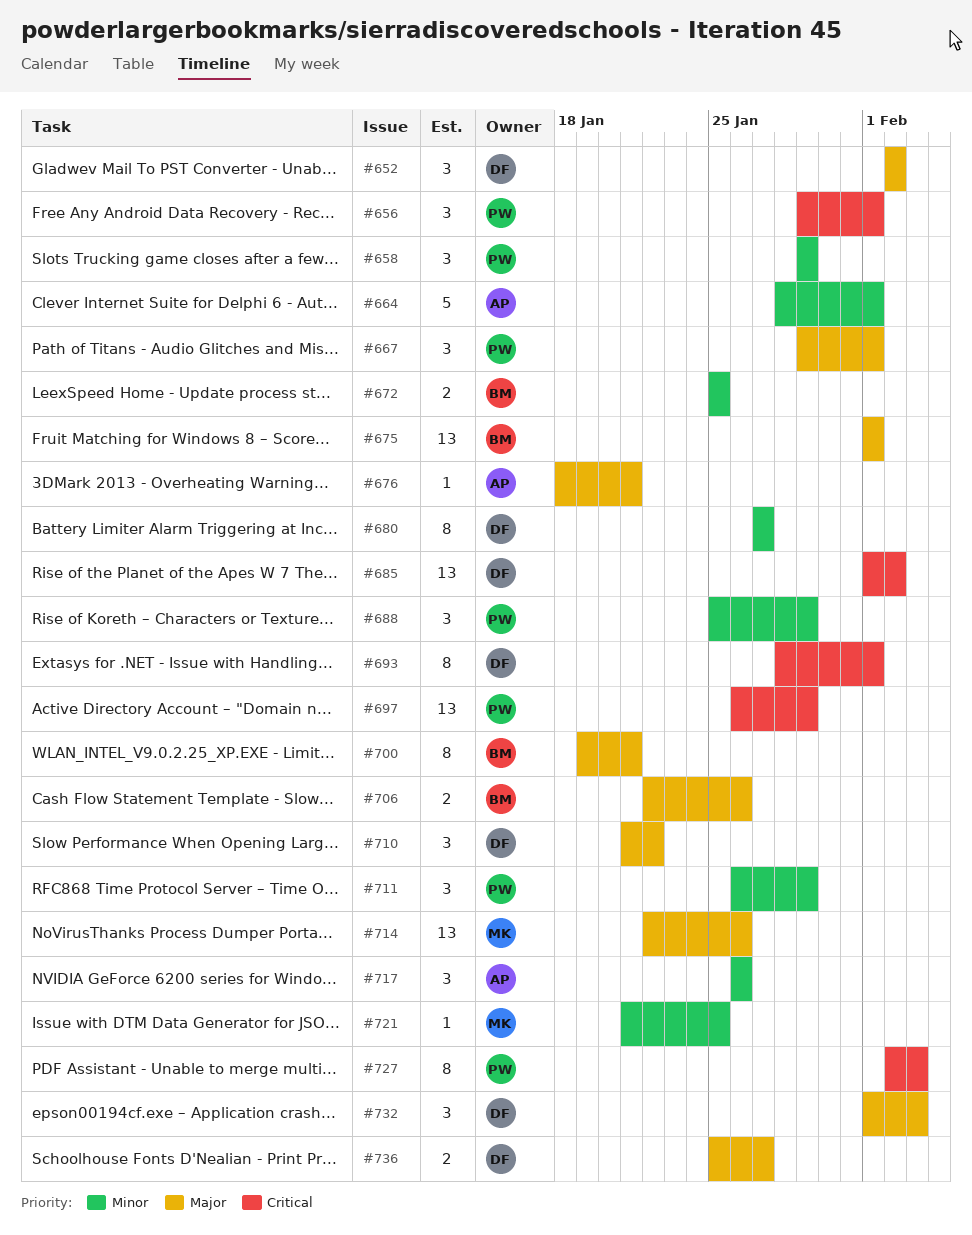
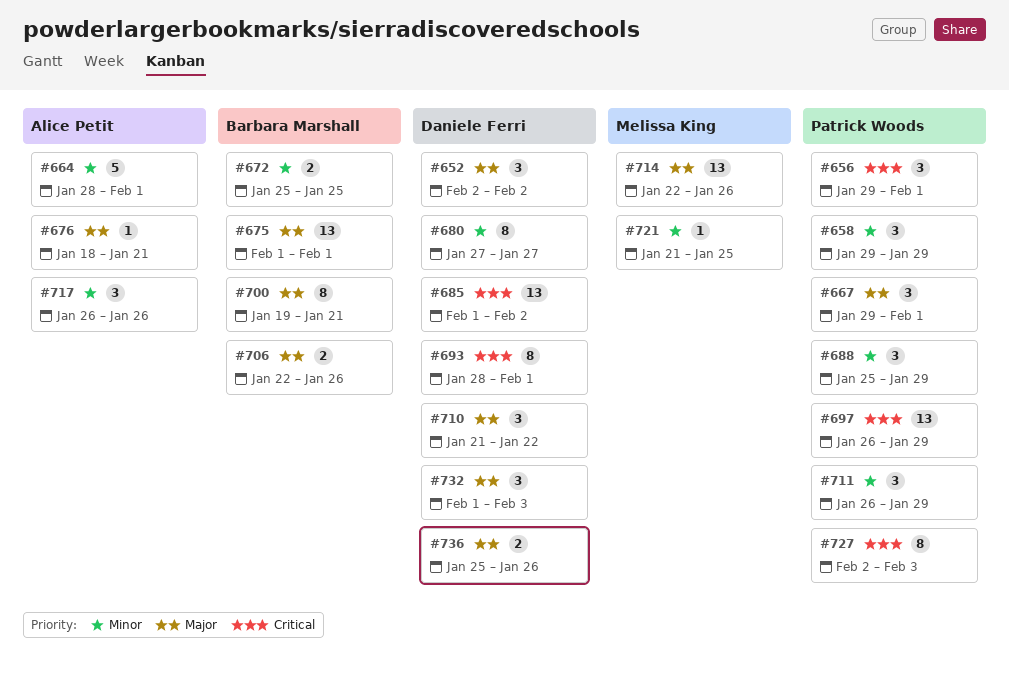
#736, due: Jan 27 -> Jan 26

